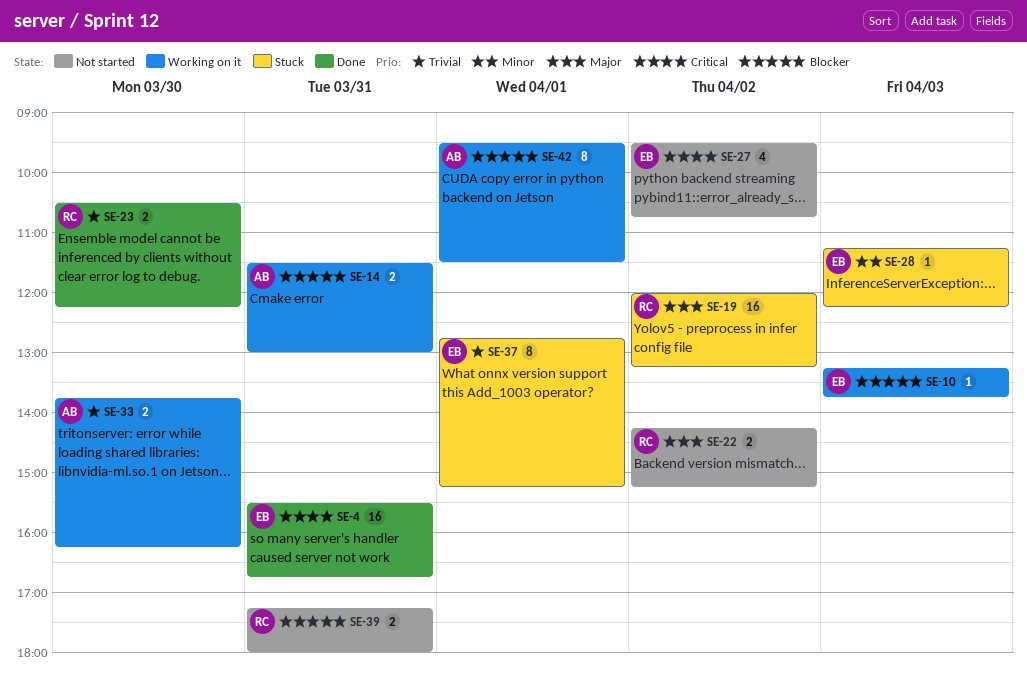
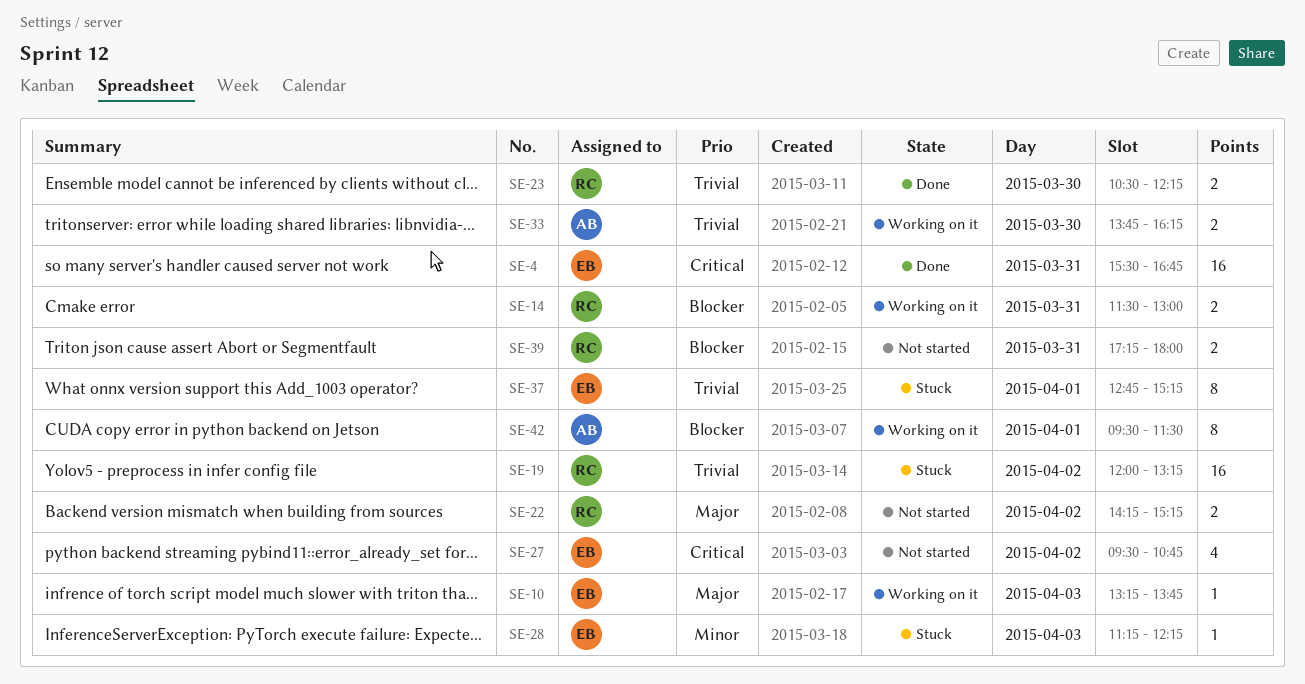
SE-10, priority: Blocker -> Major
SE-14, owner: AB -> RC
SE-19, priority: Major -> Trivial

